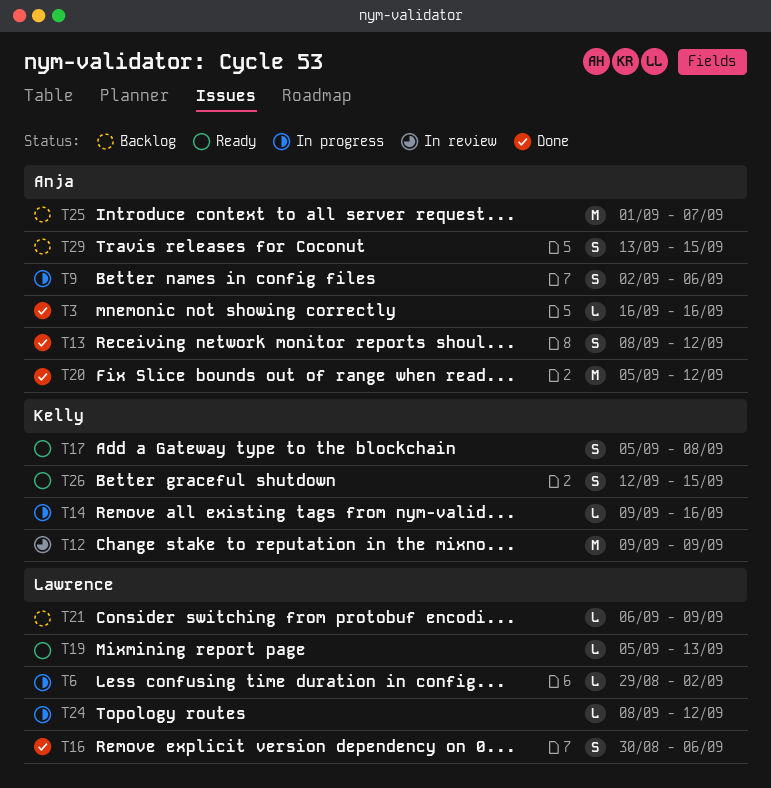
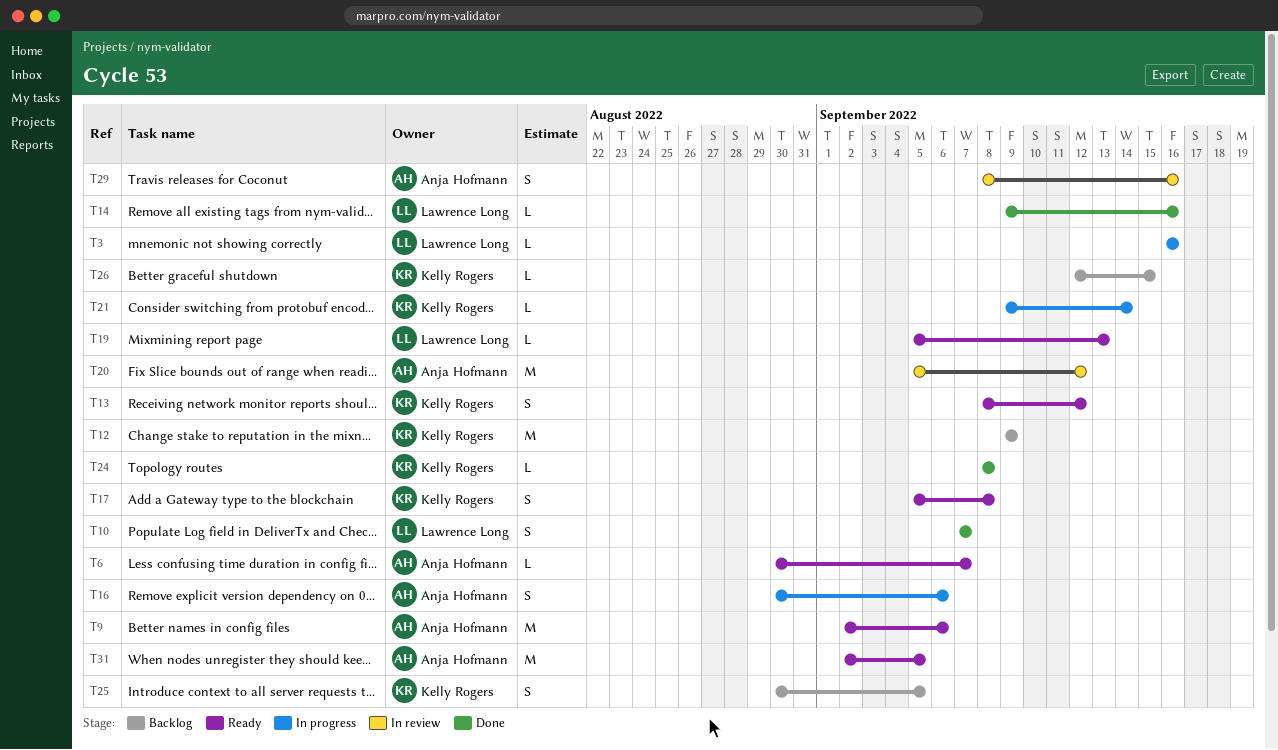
T3, status: Done -> In progress
T3, owner: Anja Hofmann -> Lawrence Long
T6, status: In progress -> Ready
T6, owner: Lawrence Long -> Anja Hofmann
T6, start: Aug 29 -> Aug 30
T6, due: Sep 2 -> Sep 7
T9, status: In progress -> Ready
T9, estimate: S -> M
T10: none -> present
T12, status: In review -> Backlog
T13, status: Done -> Ready
T13, owner: Anja Hofmann -> Kelly Rogers
T14, status: In progress -> Done
T14, owner: Kelly Rogers -> Lawrence Long
T16, status: Done -> In progress
T16, owner: Lawrence Long -> Anja Hofmann
T20, status: Done -> In review
T21, status: Backlog -> In progress
T21, owner: Lawrence Long -> Kelly Rogers
T21, start: Sep 6 -> Sep 9
T21, due: Sep 9 -> Sep 14
T24, status: In progress -> Done
T24, owner: Lawrence Long -> Kelly Rogers
T24, due: Sep 12 -> Sep 8
T25, owner: Anja Hofmann -> Kelly Rogers
T25, estimate: M -> S
T25, start: Sep 1 -> Aug 30
T25, due: Sep 7 -> Sep 5
T26, status: Ready -> Backlog
T26, estimate: S -> L
T29, status: Backlog -> In review
T29, start: Sep 13 -> Sep 8
T29, due: Sep 15 -> Sep 16
T31: none -> present

